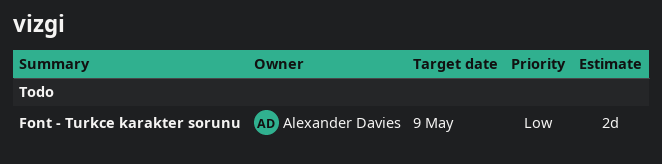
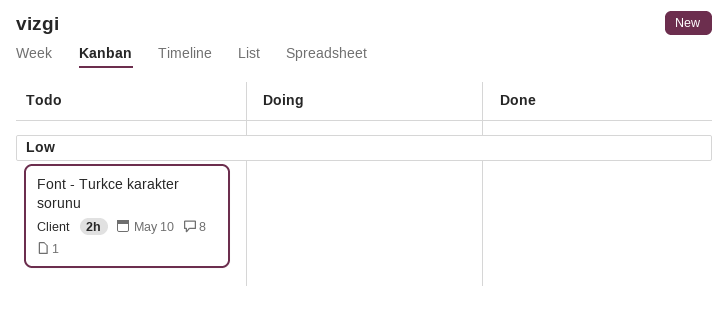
Font - Turkce karakter sorunu, estimate: 2d -> 2h
Font - Turkce karakter sorunu, due: May 9 -> May 10

